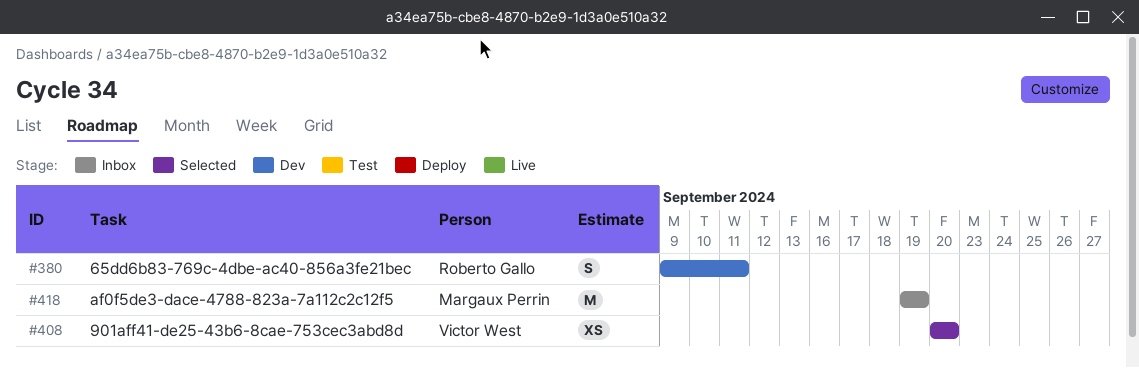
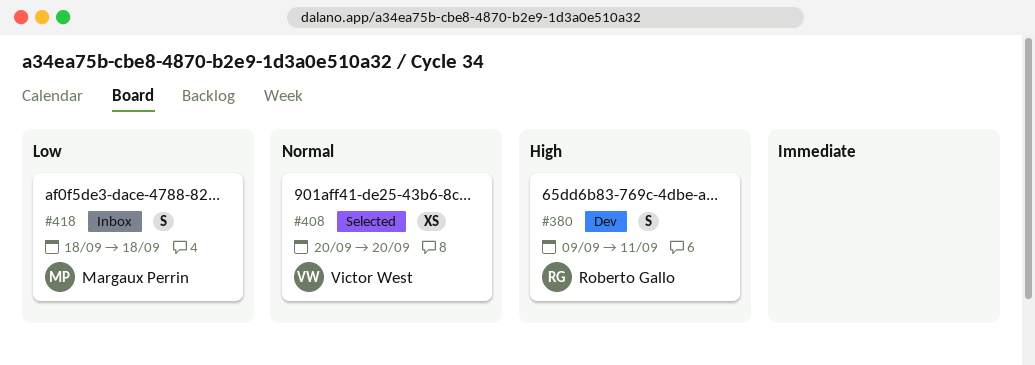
#418, estimate: M -> S
#418, start: Sep 19 -> Sep 18
#418, due: Sep 19 -> Sep 18

